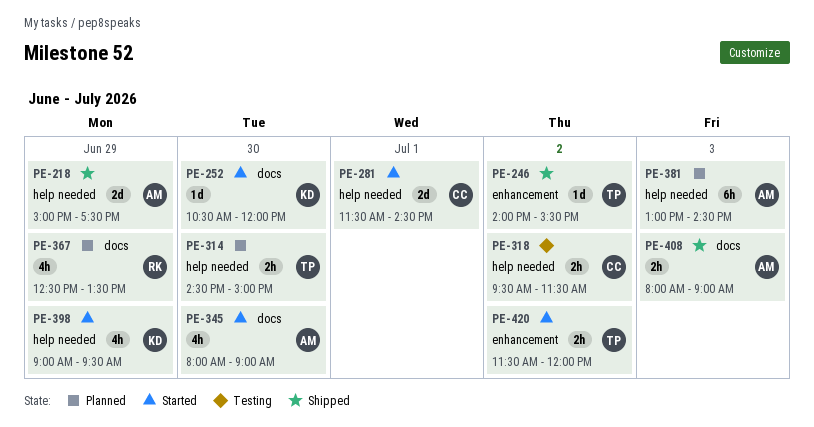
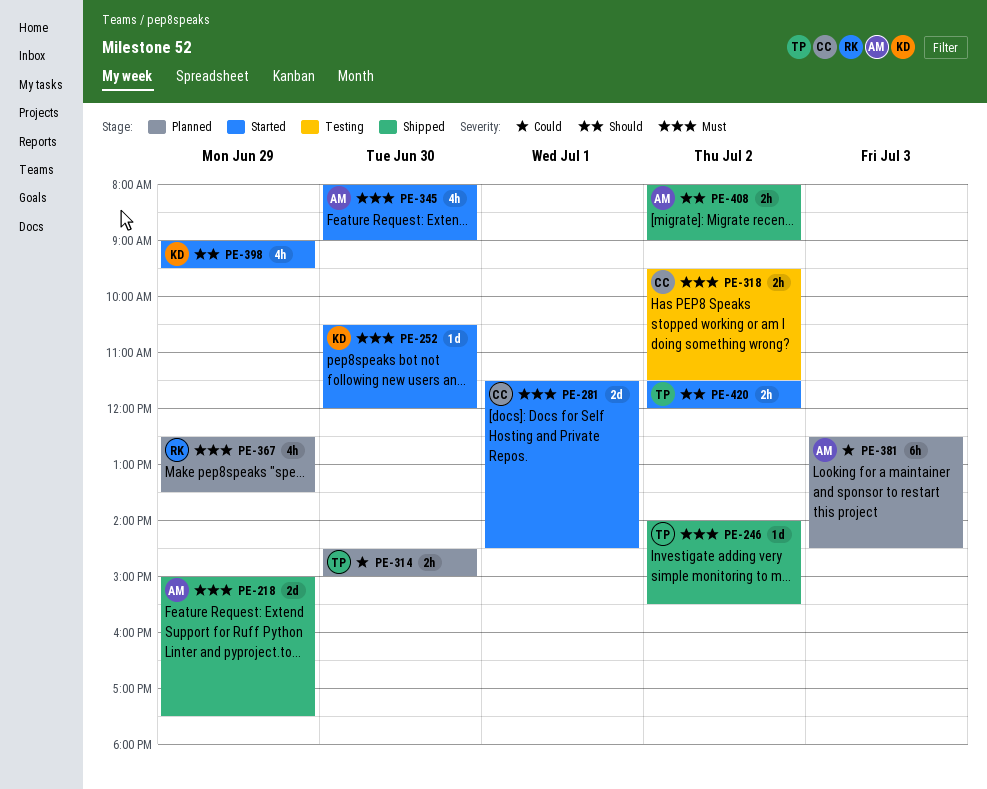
PE-381, begins: 13:00 -> 12:30
PE-408, day: Jul 3 -> Jul 2

